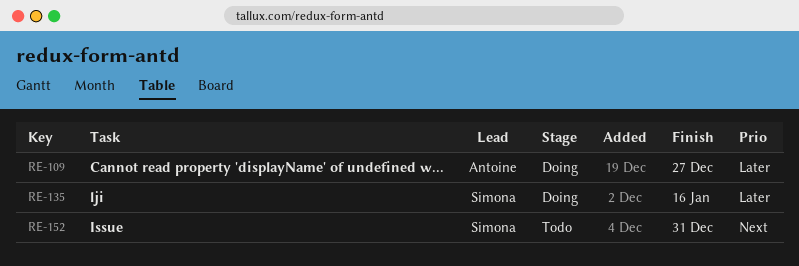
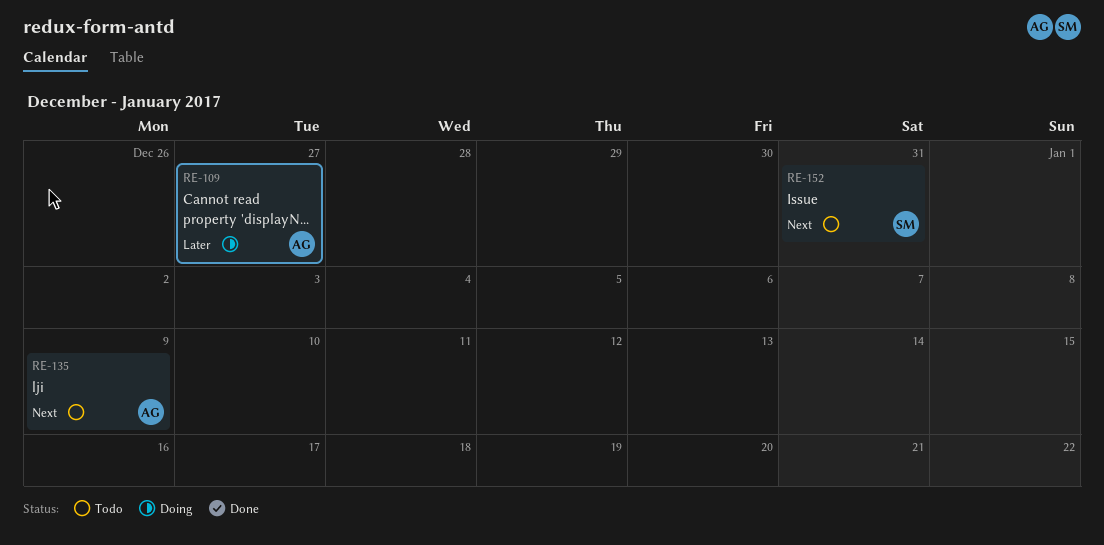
RE-135, status: Doing -> Todo
RE-135, owner: Simona -> Antoine
RE-135, priority: Later -> Next
RE-135, due: Jan 16 -> Jan 9

